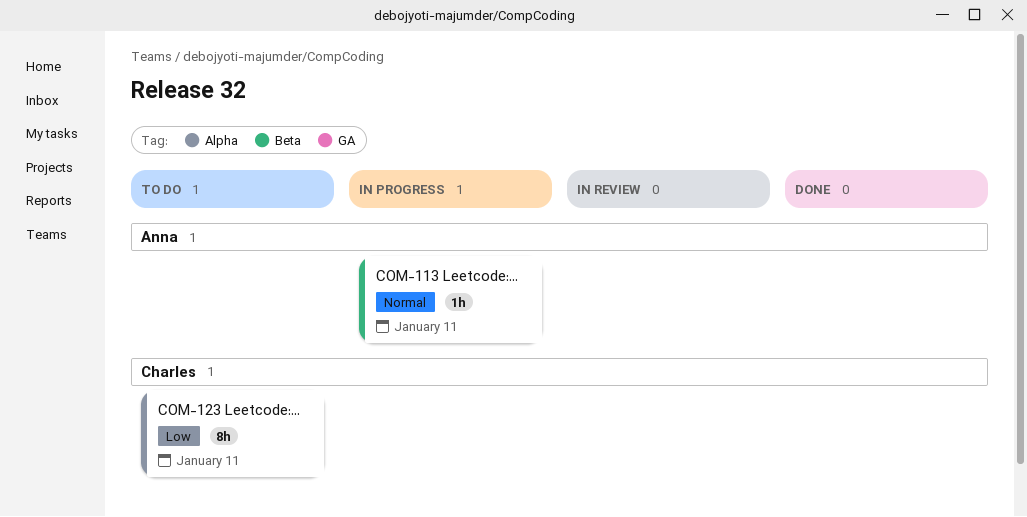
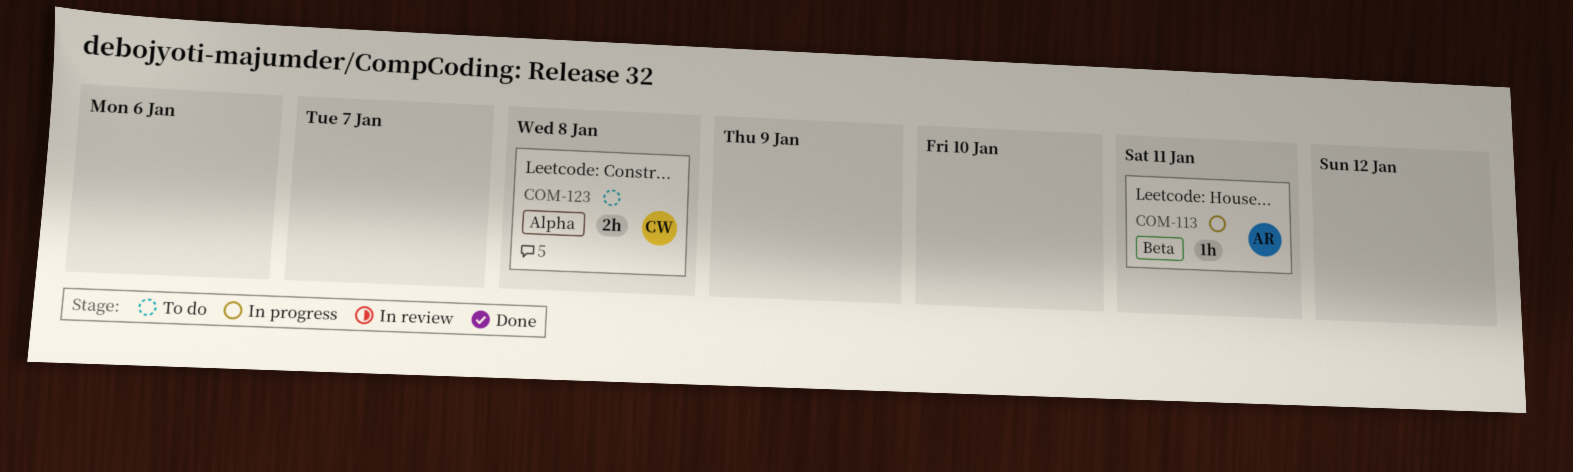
COM-123, estimate: 8h -> 2h
COM-123, due: Jan 11 -> Jan 8

